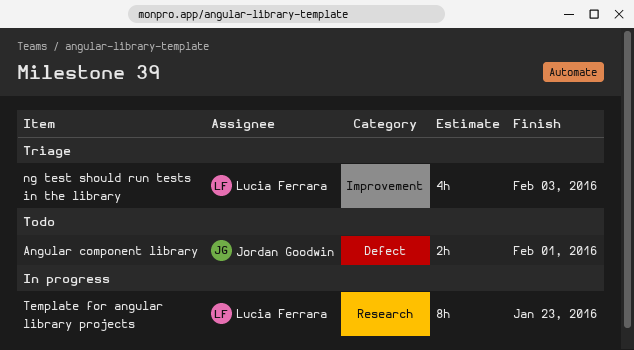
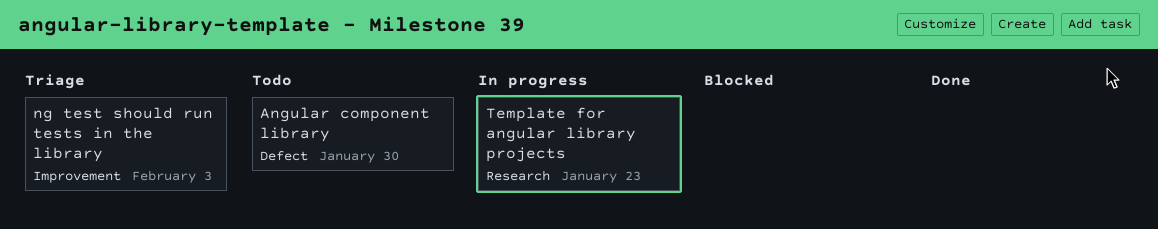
Angular component library, due: Feb 1 -> Jan 30

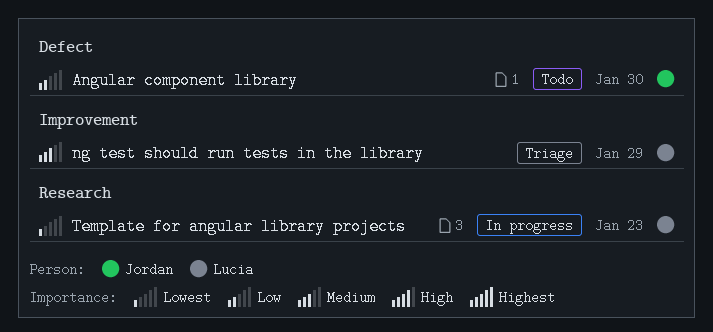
ng test should run tests in the library, due: Feb 3 -> Jan 29

